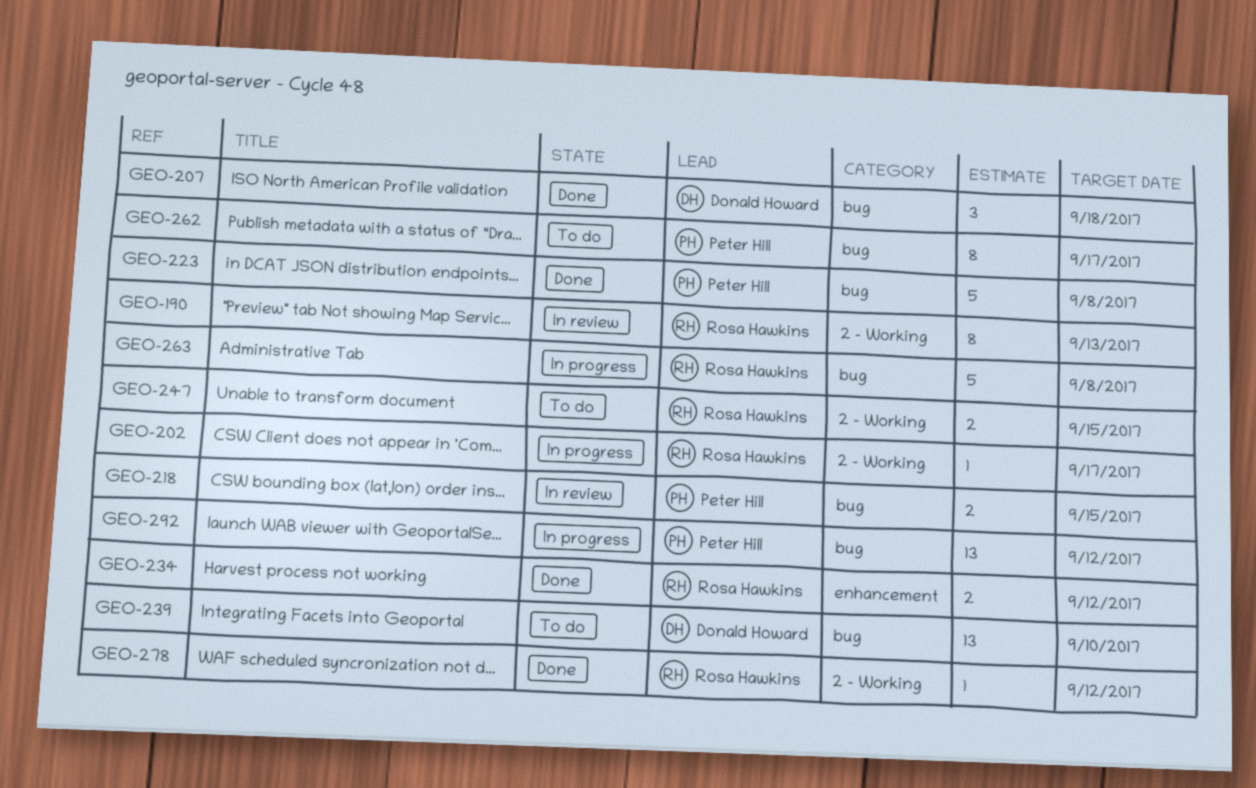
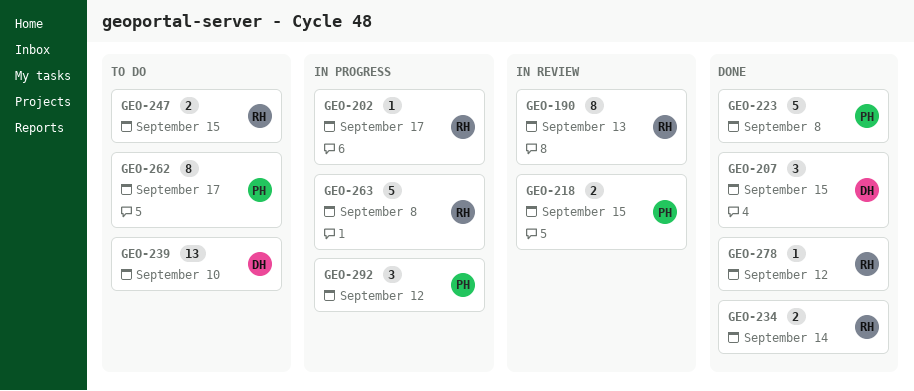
GEO-207, due: Sep 18 -> Sep 15
GEO-234, due: Sep 12 -> Sep 14
GEO-292, estimate: 13 -> 3

